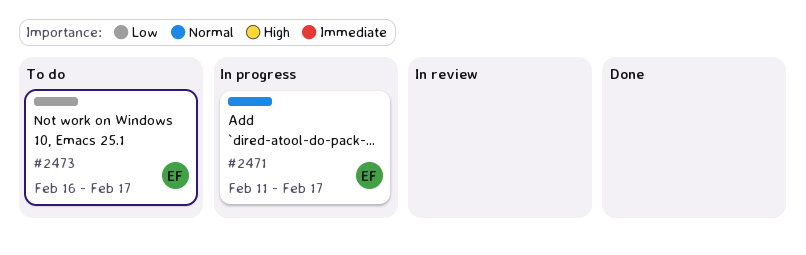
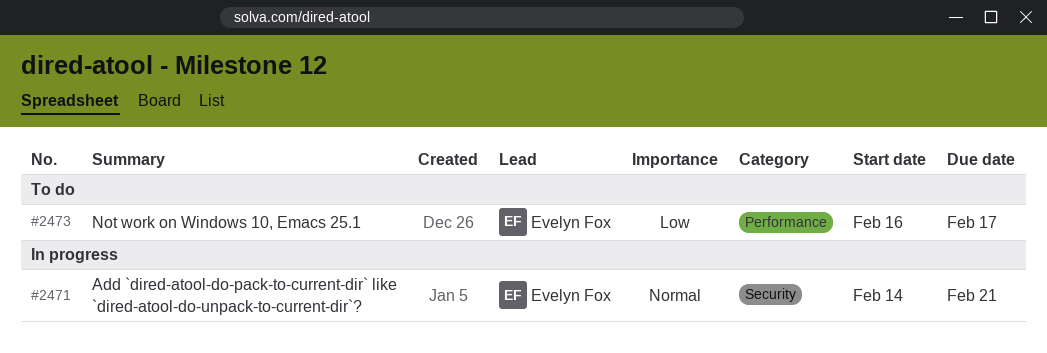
#2471, start: Feb 11 -> Feb 14
#2471, due: Feb 17 -> Feb 21

